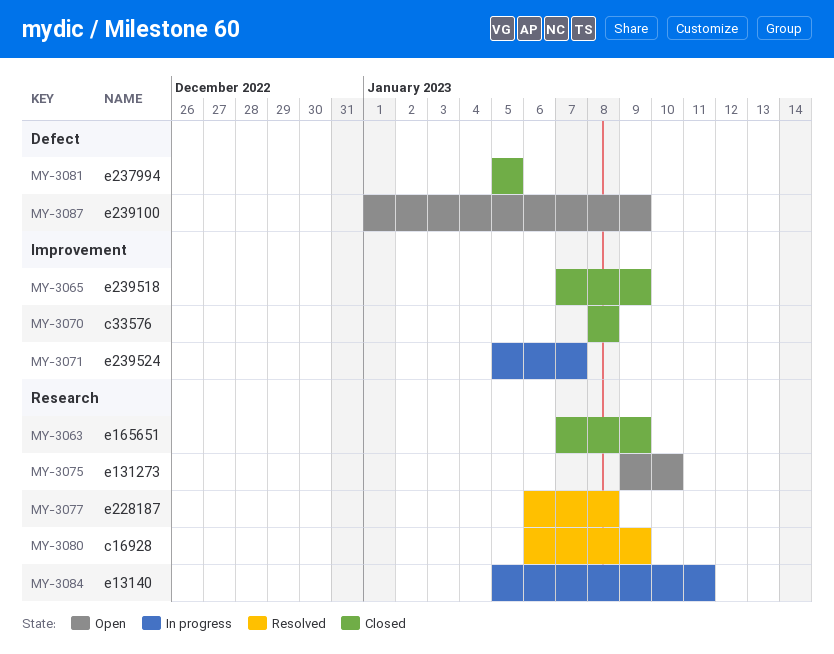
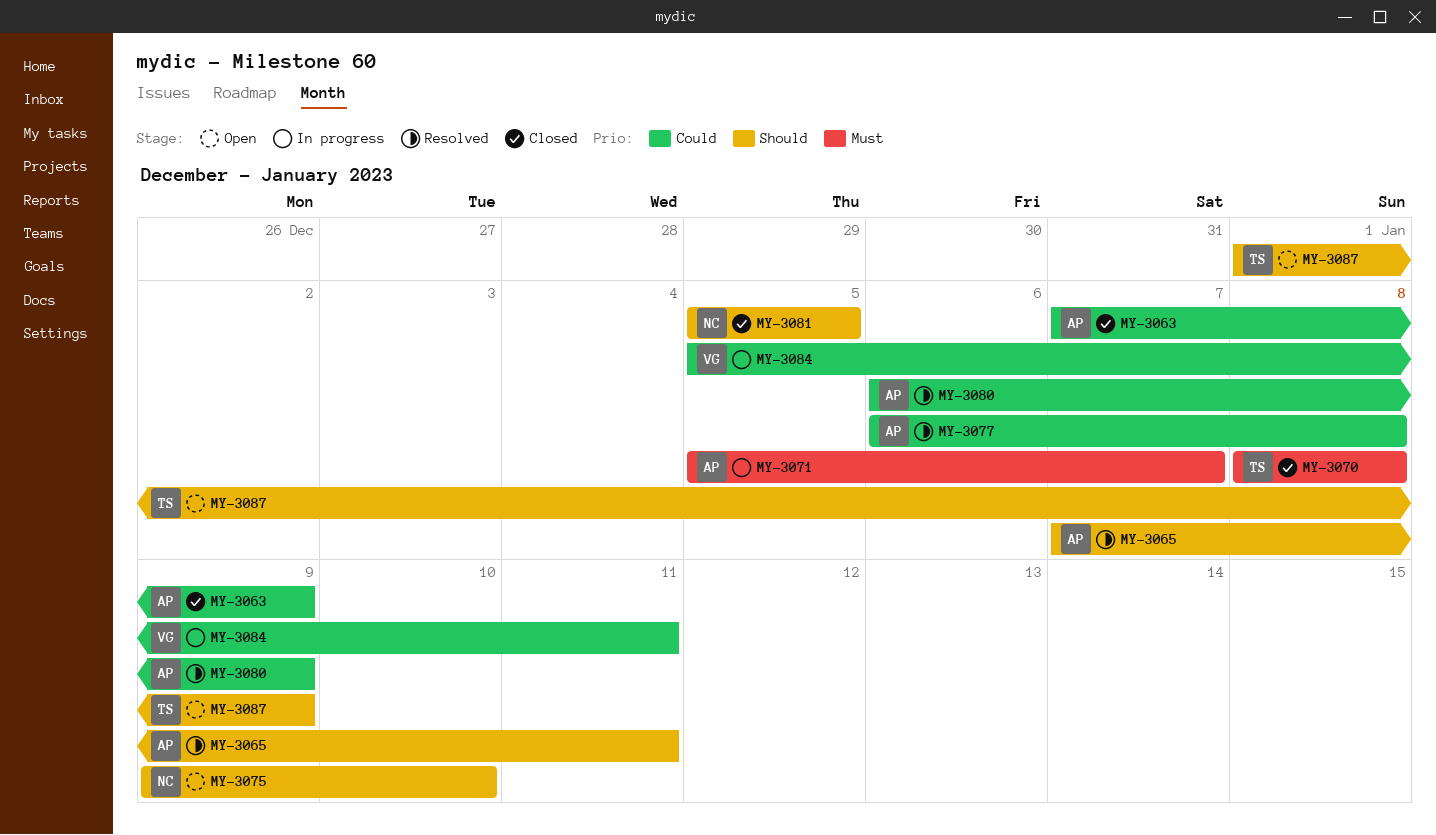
MY-3065, status: Closed -> Resolved
MY-3065, due: Jan 9 -> Jan 11

